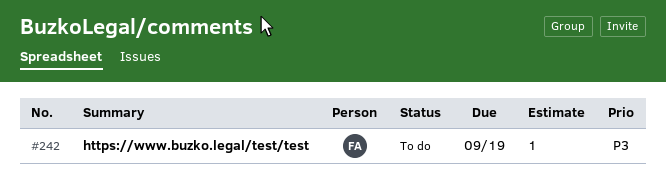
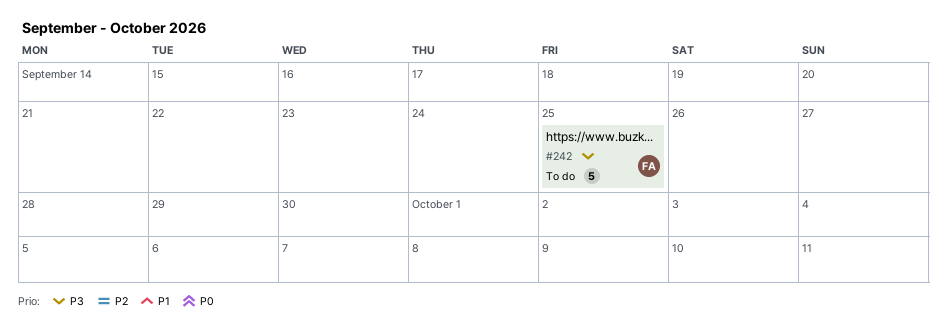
#242, estimate: 1 -> 5
#242, due: Sep 19 -> Sep 25

